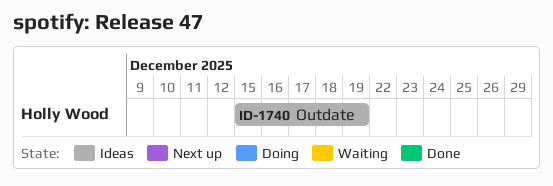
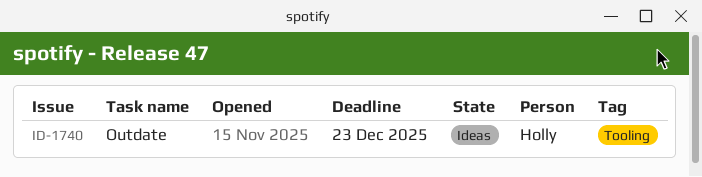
ID-1740, due: Dec 19 -> Dec 23

